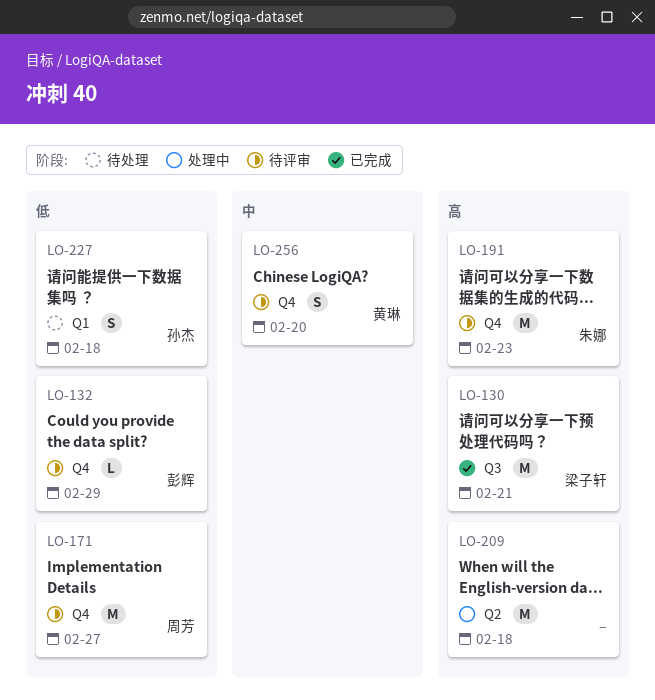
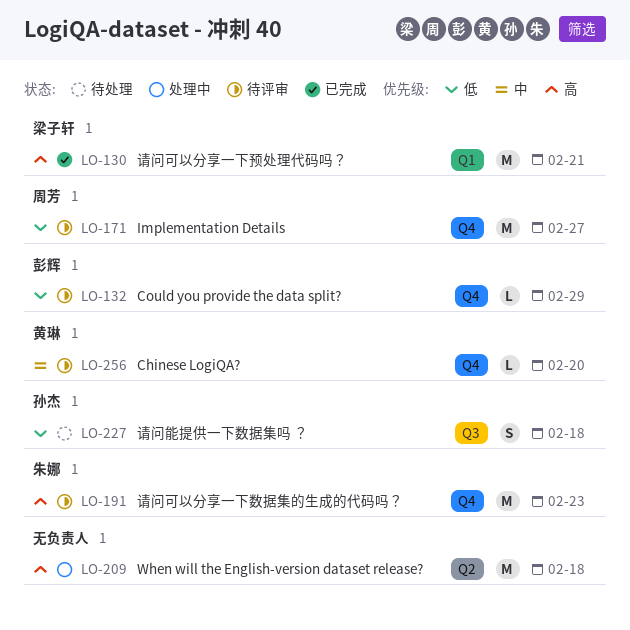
LO-130, label: Q3 -> Q1
LO-227, label: Q1 -> Q3
LO-256, estimate: S -> L

